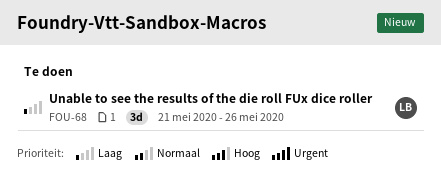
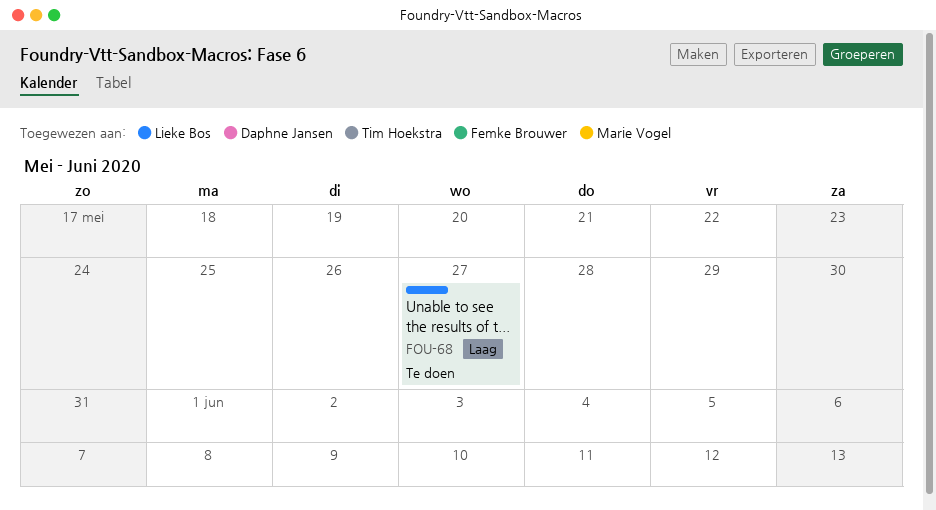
FOU-68, due: May 26 -> May 27

